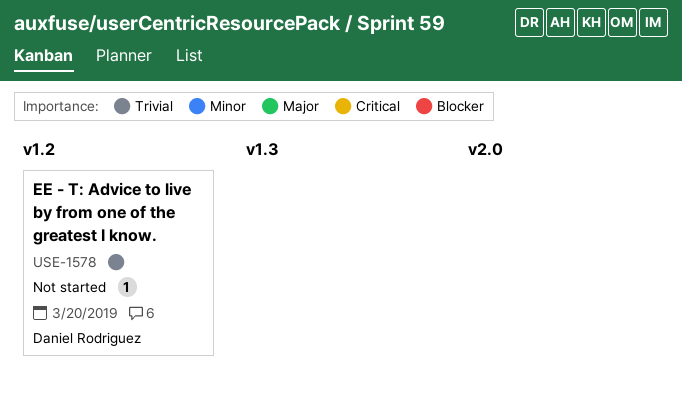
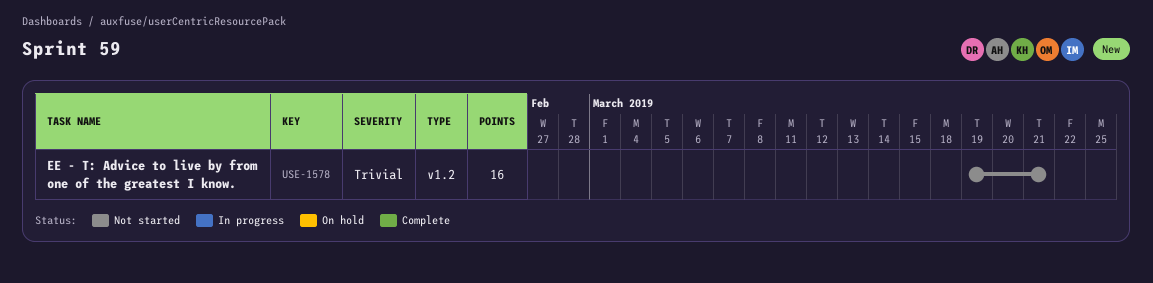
USE-1578, estimate: 1 -> 16
USE-1578, due: Mar 20 -> Mar 21

